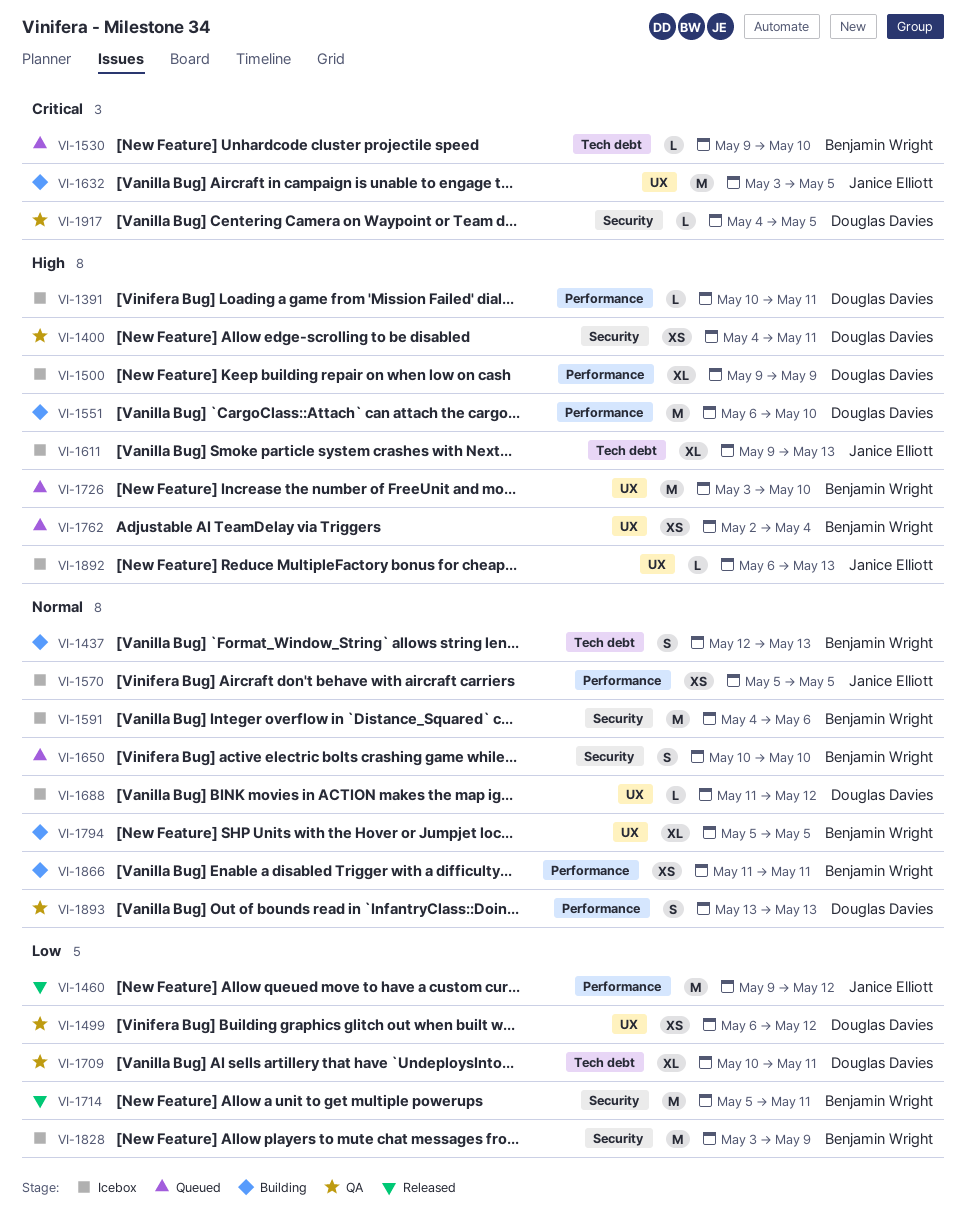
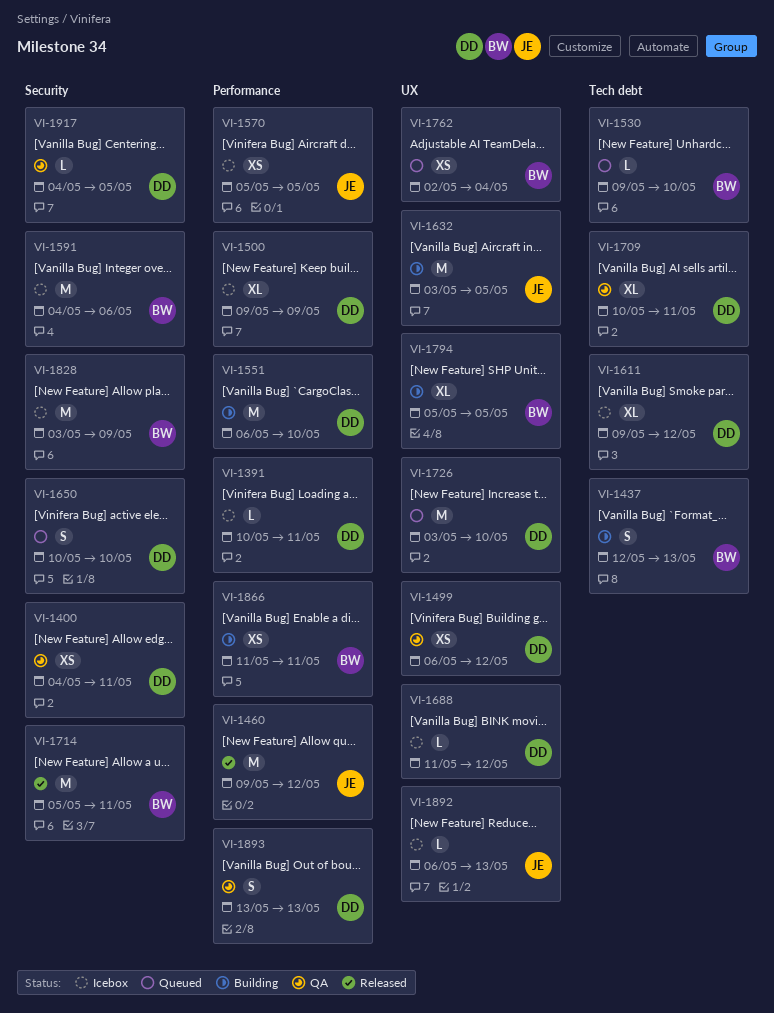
VI-1611, owner: Janice Elliott -> Douglas Davies
VI-1611, due: May 13 -> May 12
VI-1650, owner: Benjamin Wright -> Douglas Davies
VI-1726, owner: Benjamin Wright -> Douglas Davies

